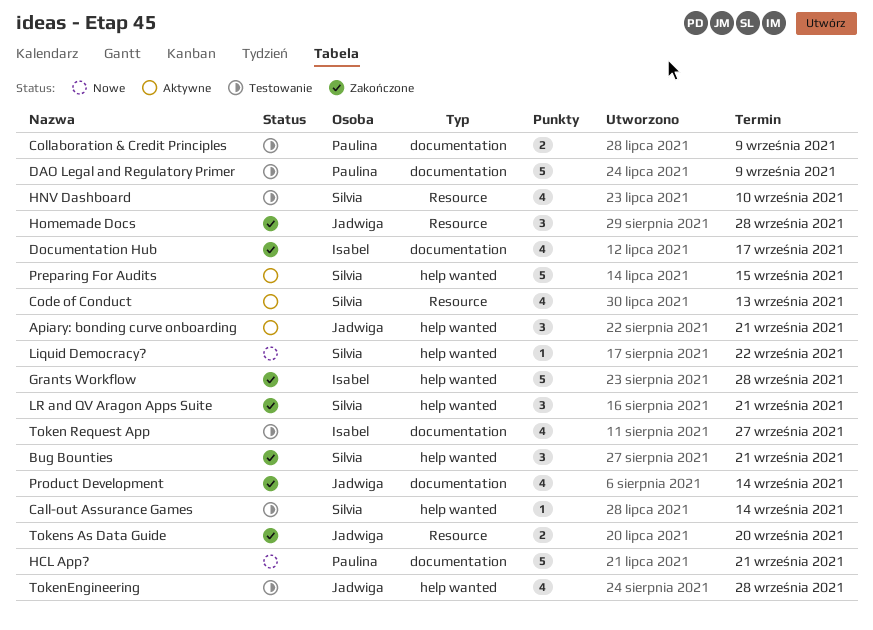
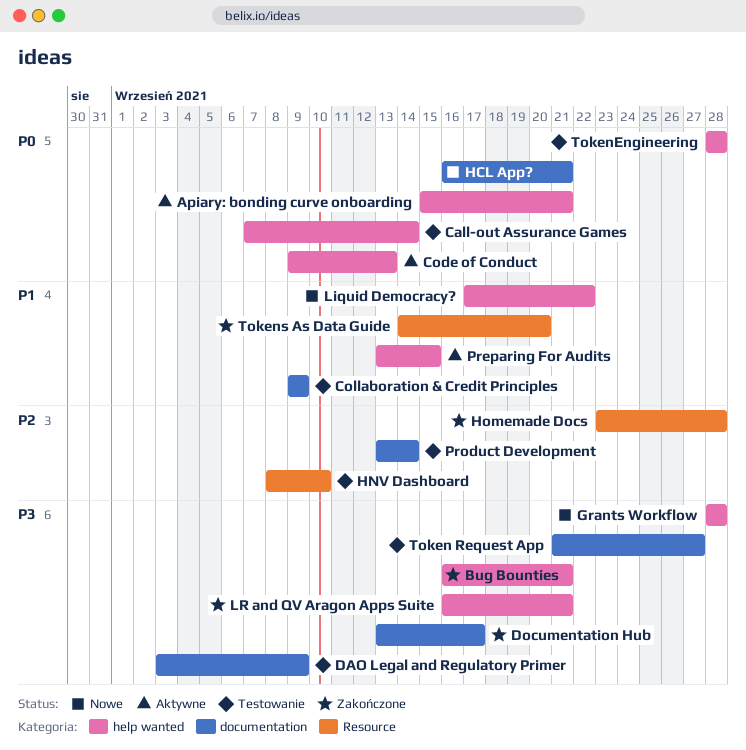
Code of Conduct, label: Resource -> help wanted
Grants Workflow, status: Zakończone -> Nowe
Product Development, status: Zakończone -> Testowanie

